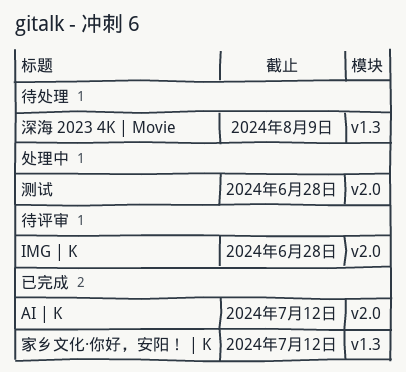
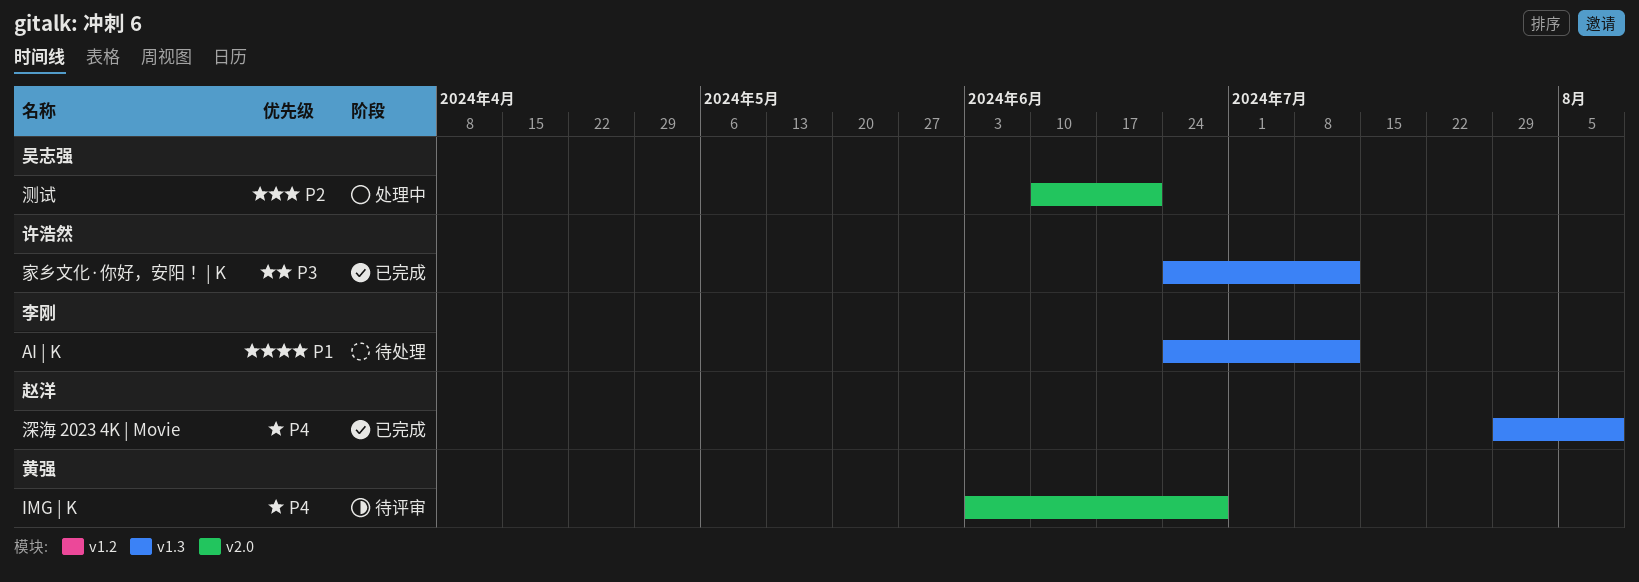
AI | K, status: 已完成 -> 待处理
AI | K, label: v2.0 -> v1.3
测试, due: Jun 28 -> Jun 21
深海 2023 4K | Movie, status: 待处理 -> 已完成

